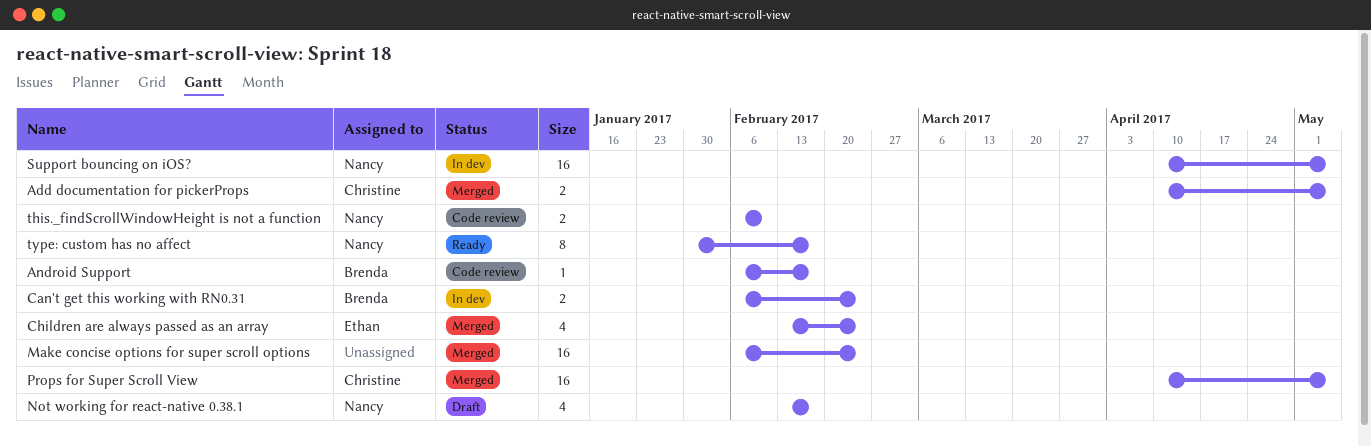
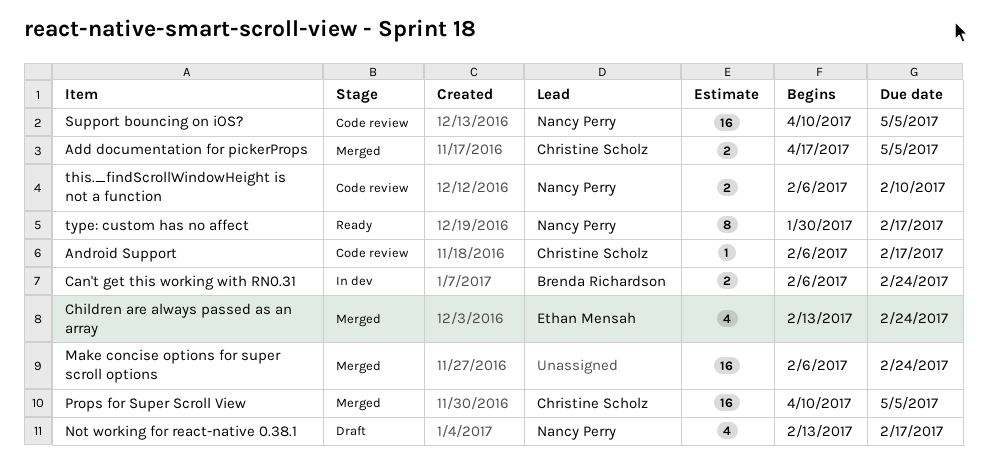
Add documentation for pickerProps, start: Apr 10 -> Apr 17
Android Support, owner: Brenda Richardson -> Christine Scholz
Support bouncing on iOS?, status: In dev -> Code review

